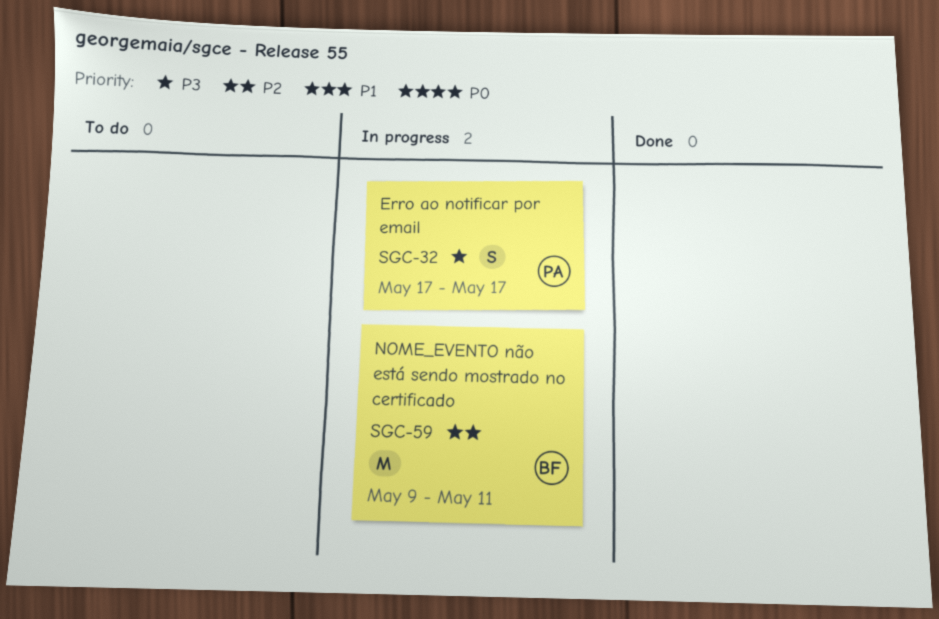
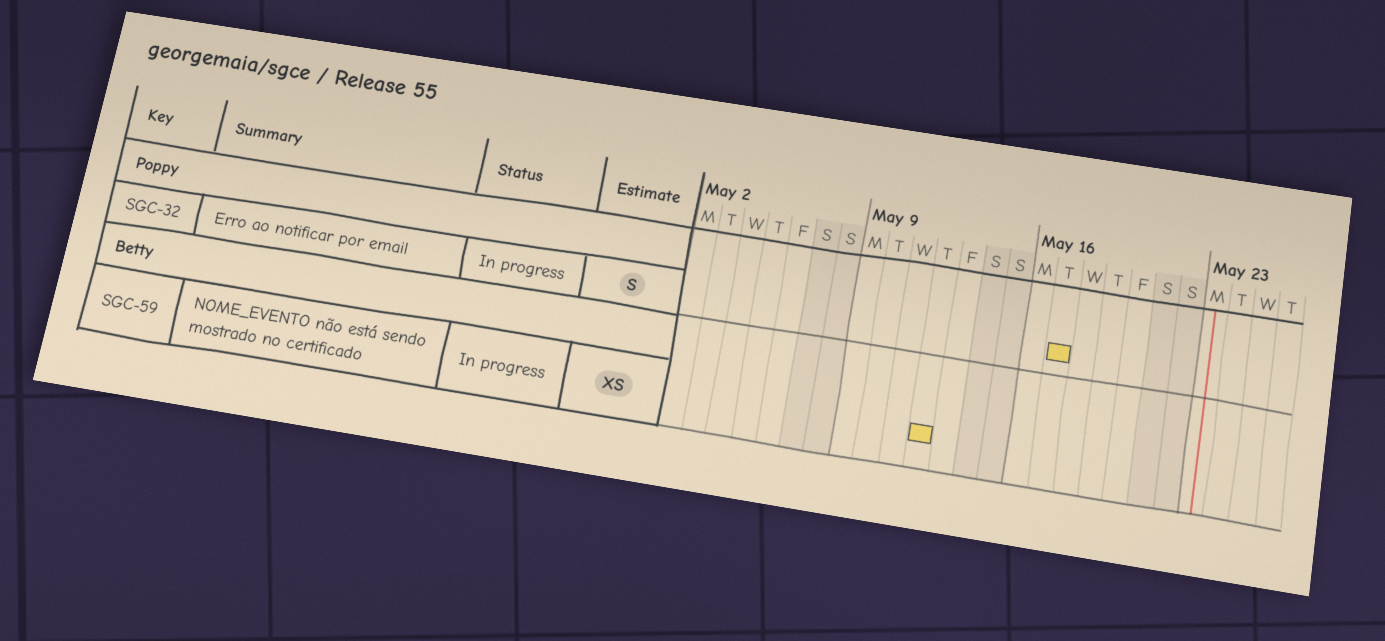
SGC-59, estimate: M -> XS
SGC-59, start: May 9 -> May 12
SGC-59, due: May 11 -> May 12

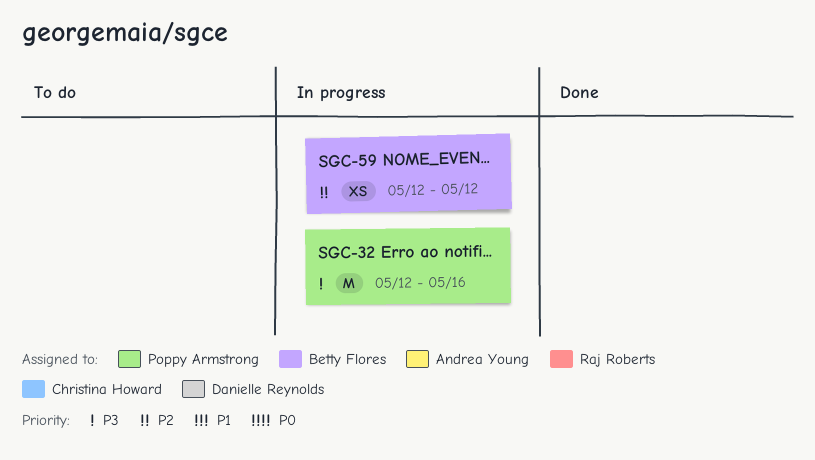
SGC-32, estimate: S -> M
SGC-32, start: May 17 -> May 12
SGC-32, due: May 17 -> May 16

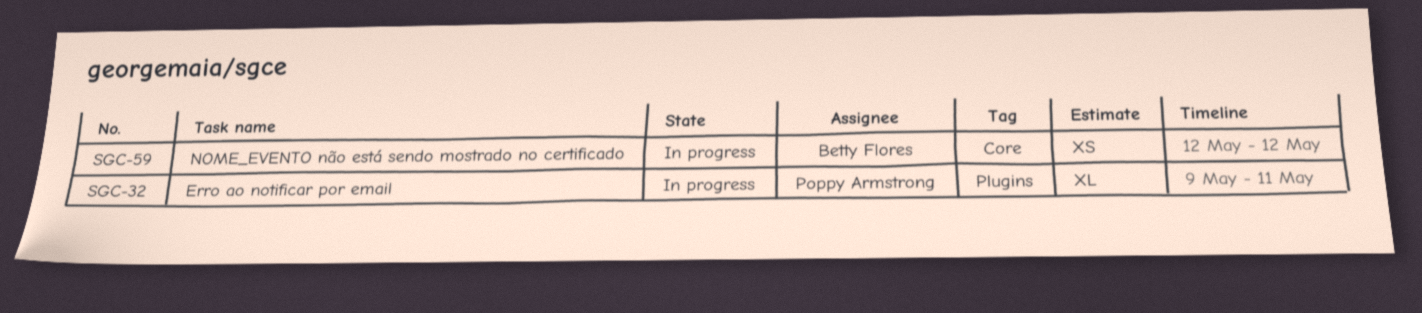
SGC-32, estimate: M -> XL
SGC-32, start: May 12 -> May 9
SGC-32, due: May 16 -> May 11

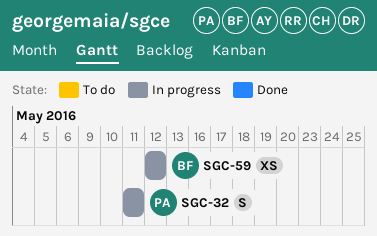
SGC-32, estimate: XL -> S
SGC-32, start: May 9 -> May 11

